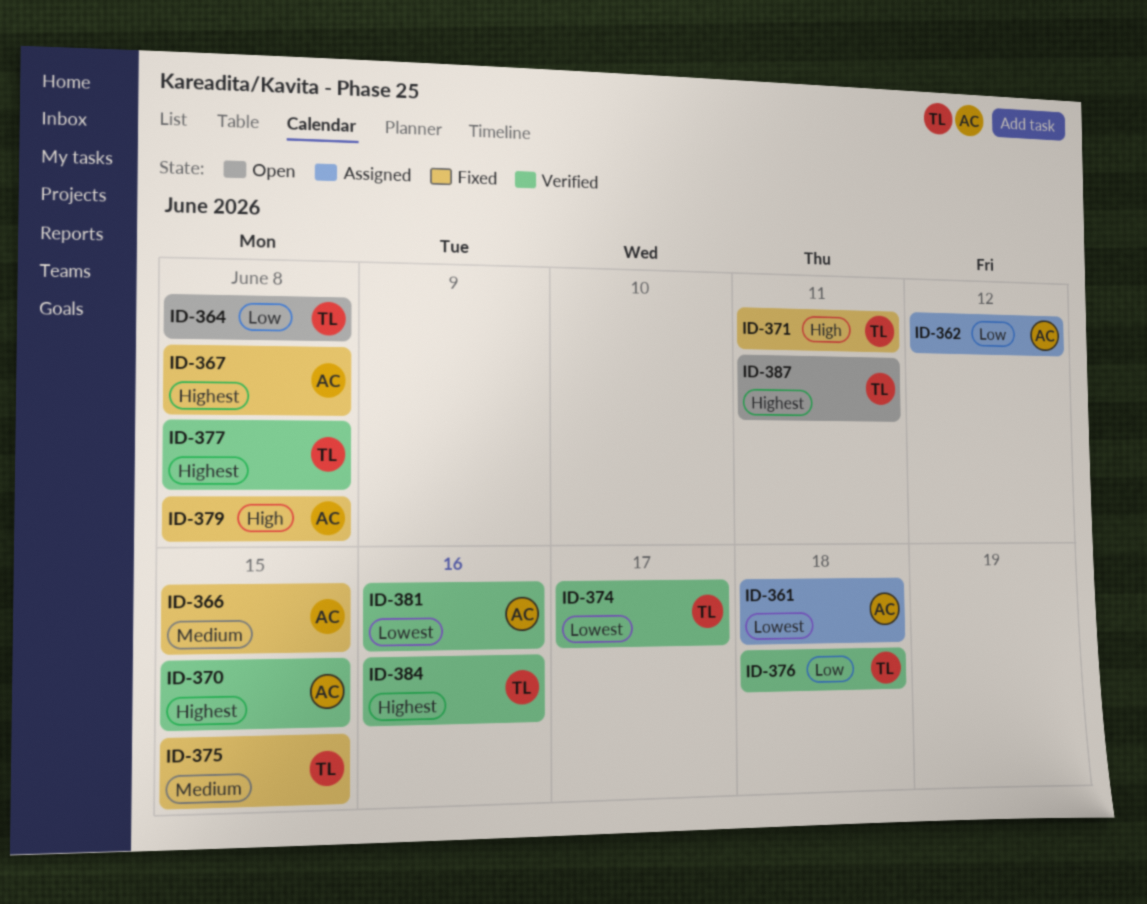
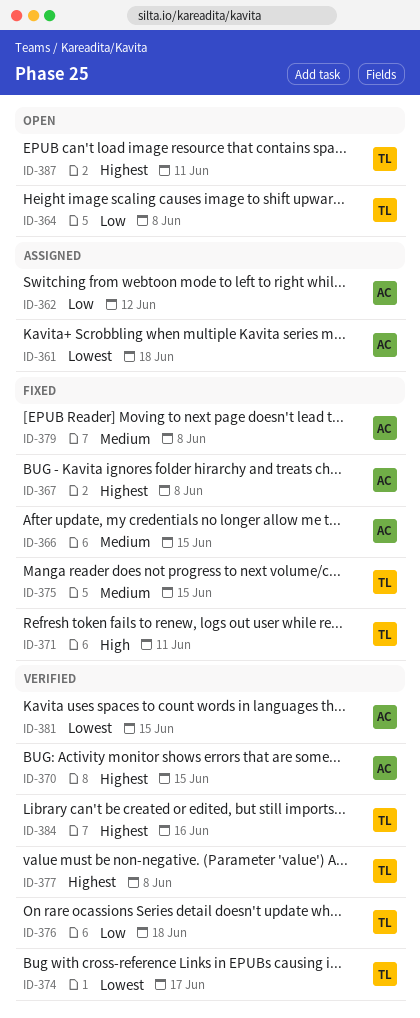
ID-379, priority: High -> Medium
ID-381, due: Jun 16 -> Jun 15

